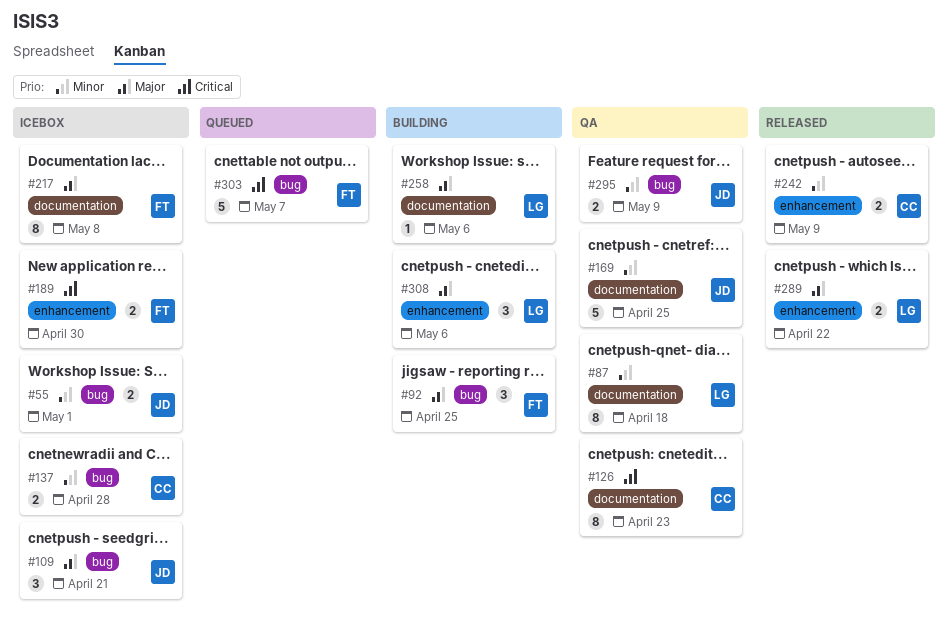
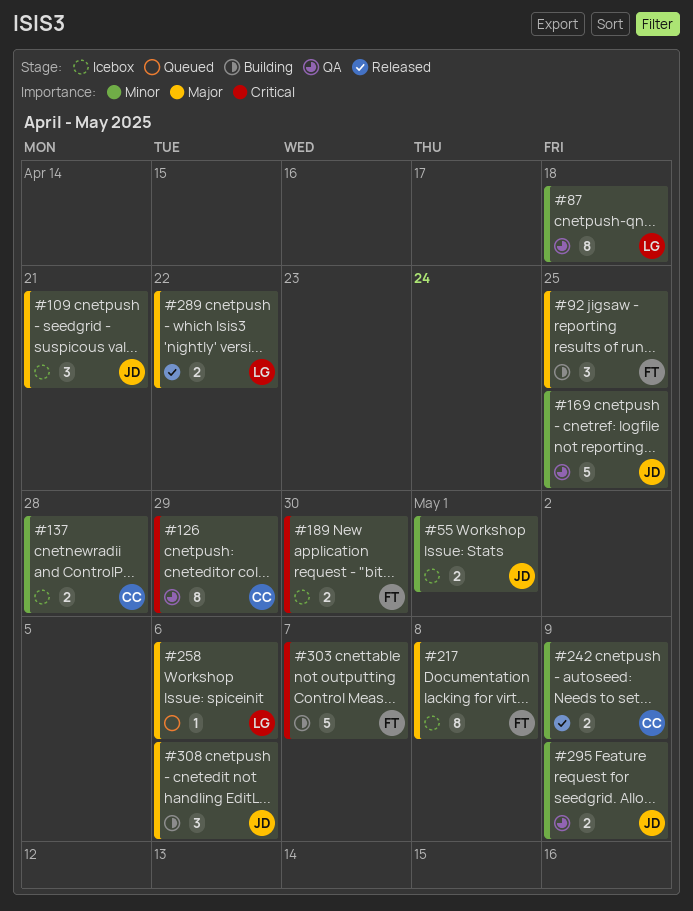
#126, due: Apr 23 -> Apr 29
#258, status: Building -> Queued
#303, status: Queued -> Building
#308, owner: LG -> JD

